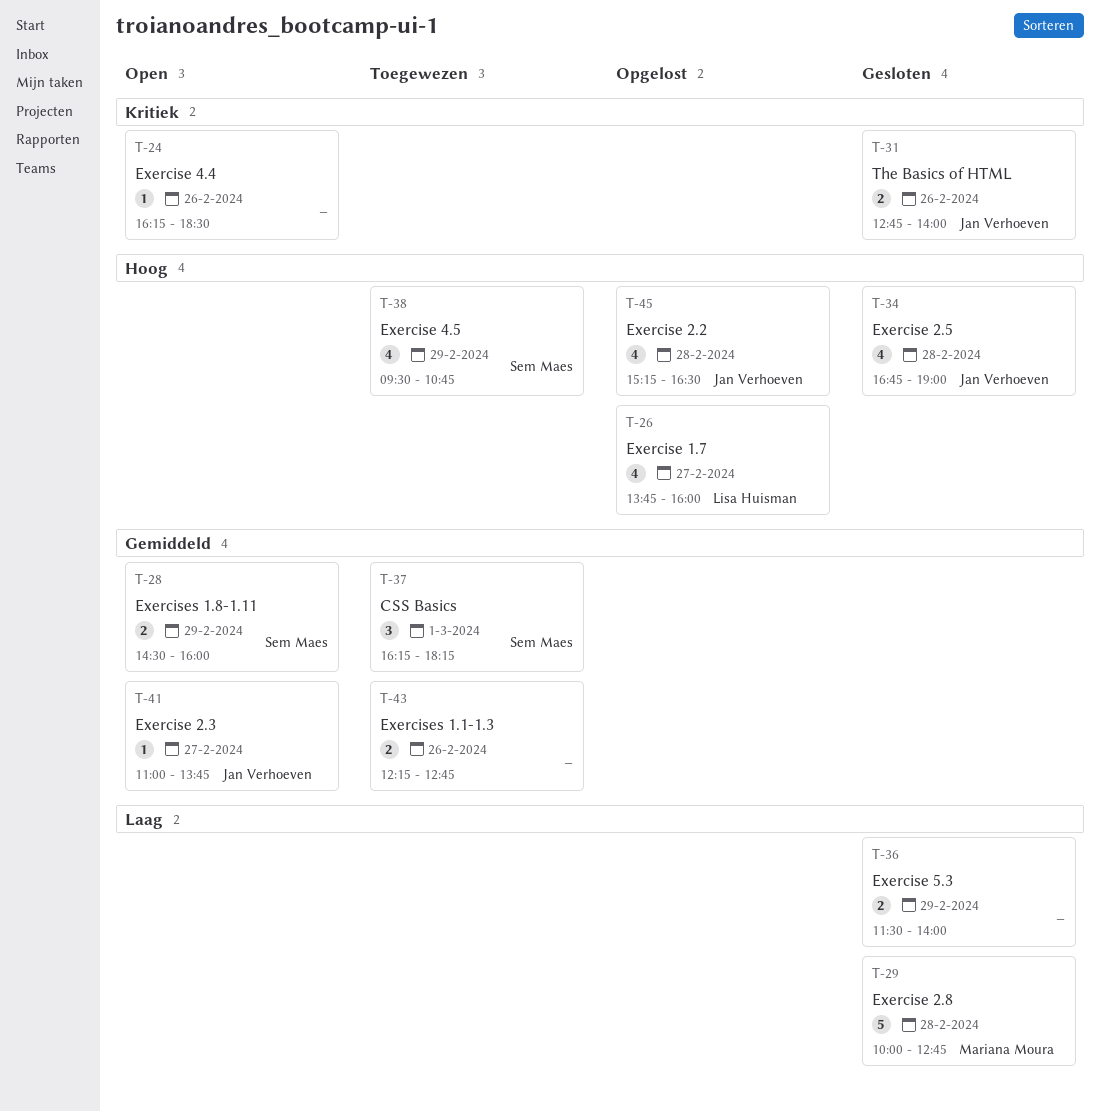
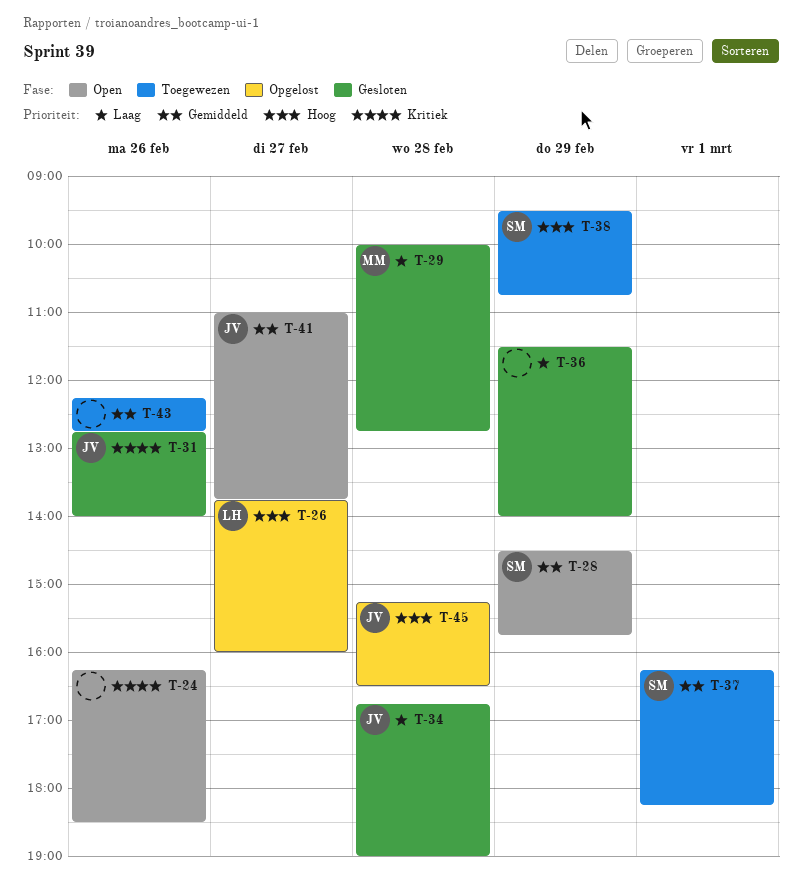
T-28, ends: 16:00 -> 15:45
T-34, priority: Hoog -> Laag

